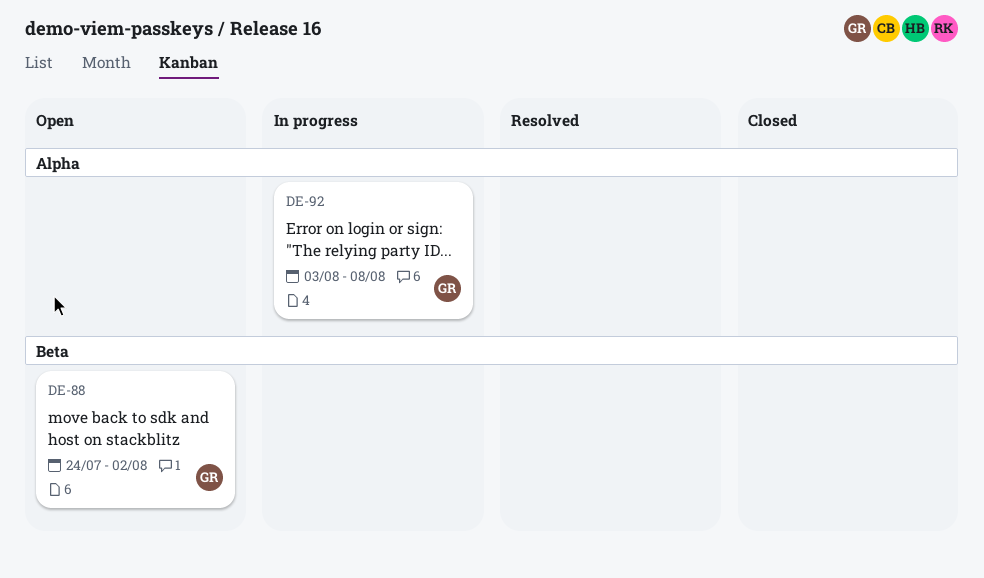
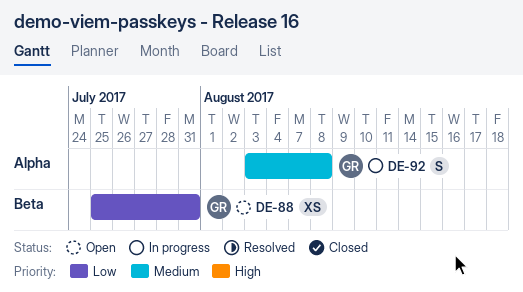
DE-88, start: Jul 24 -> Jul 25
DE-88, due: Aug 2 -> Jul 31

